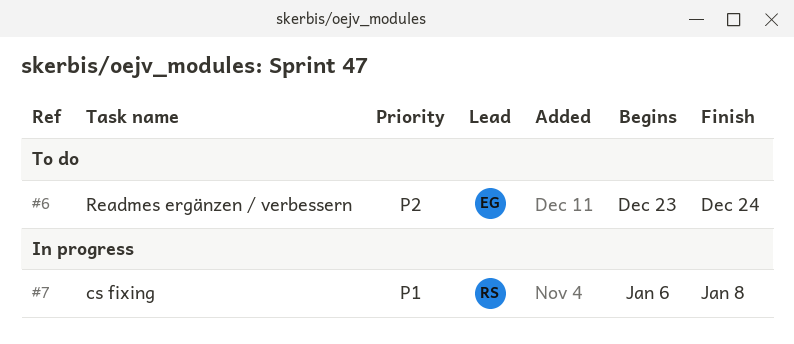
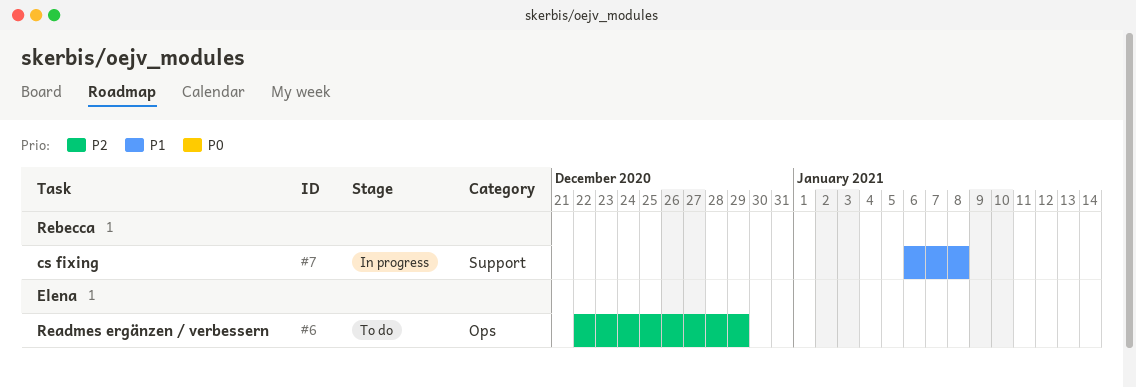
#6, start: Dec 23 -> Dec 22
#6, due: Dec 24 -> Dec 29

